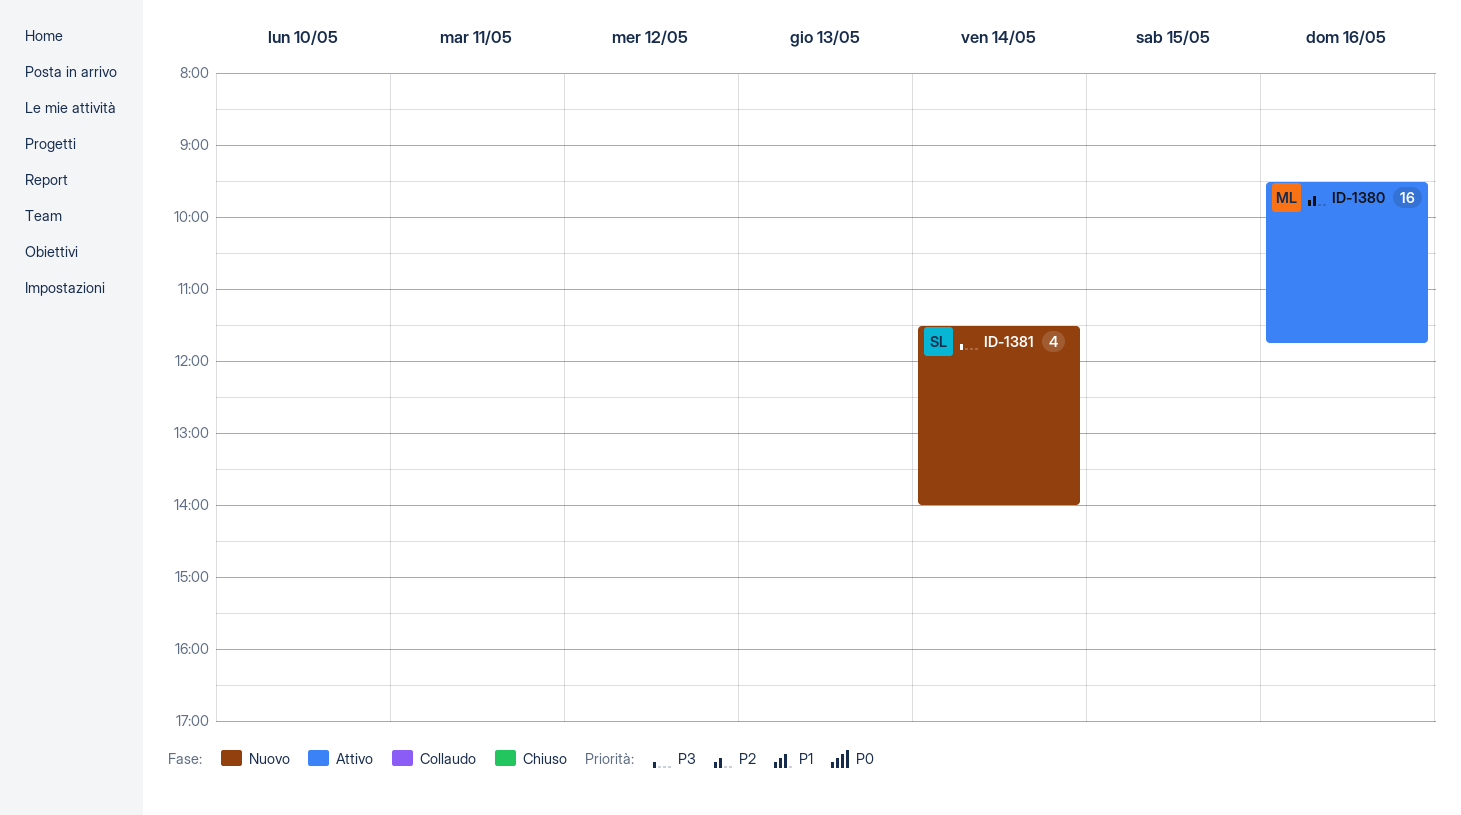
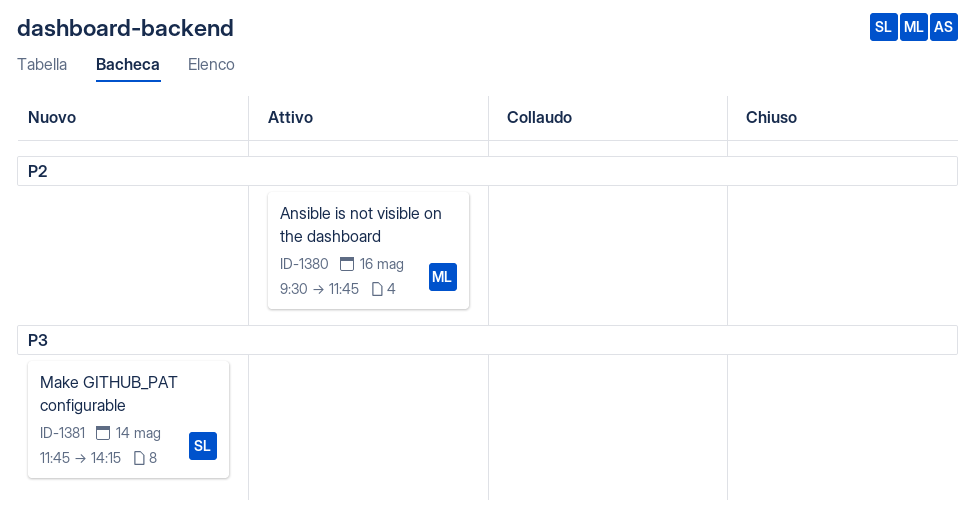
ID-1381, begins: 11:30 -> 11:45
ID-1381, ends: 14:00 -> 14:15

